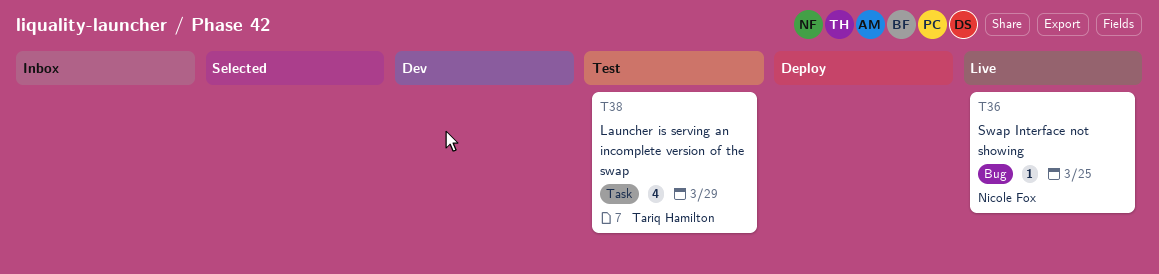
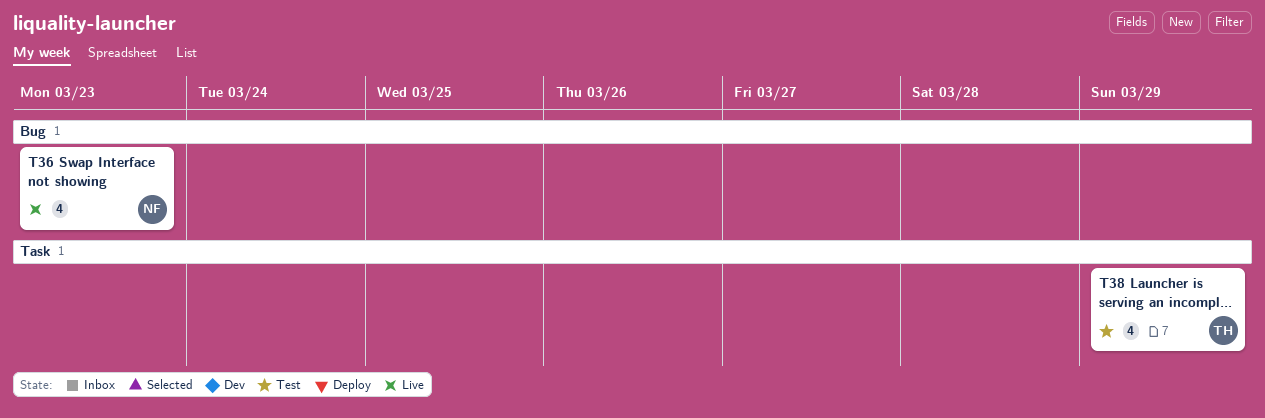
T36, estimate: 1 -> 4
T36, due: Mar 25 -> Mar 23

